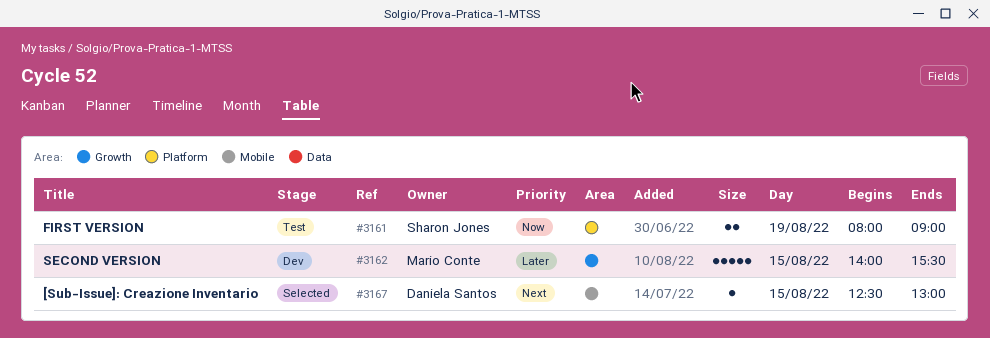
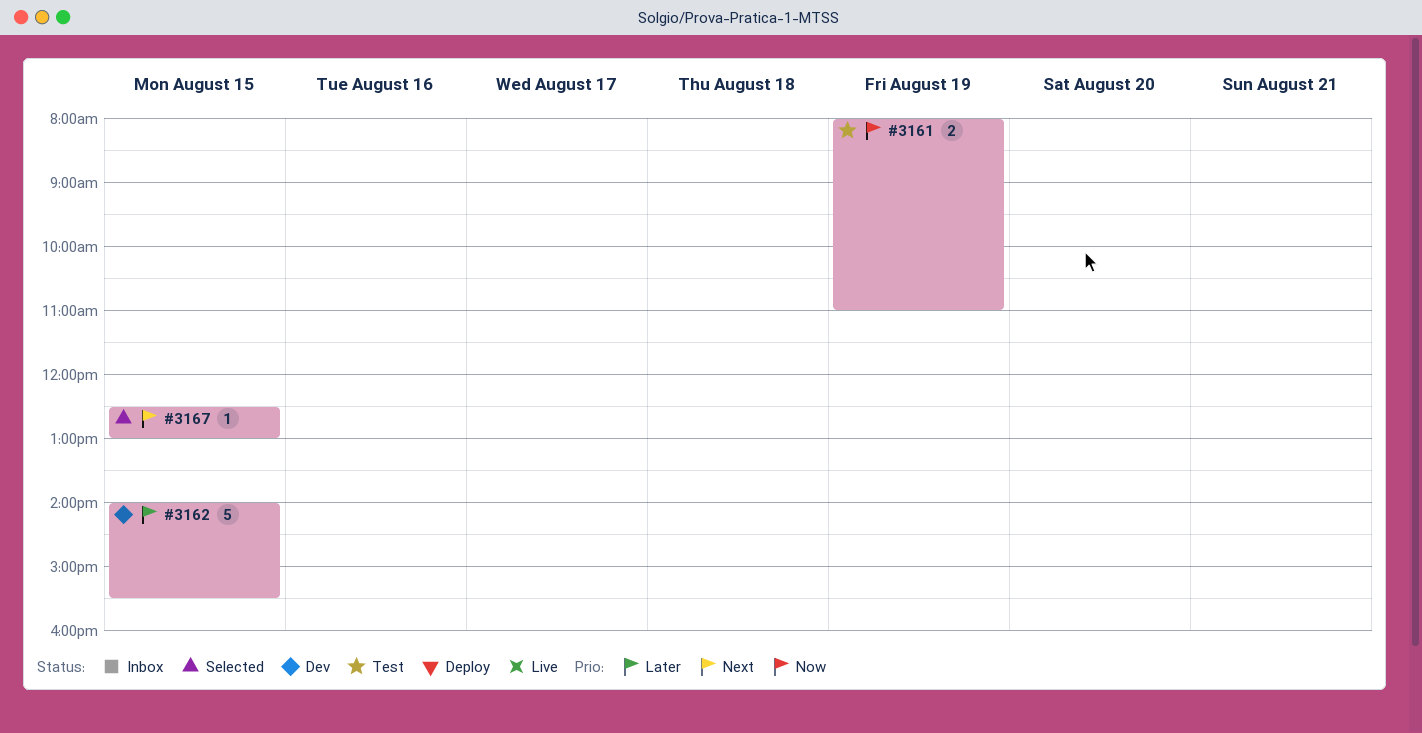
#3161, ends: 09:00 -> 11:00

